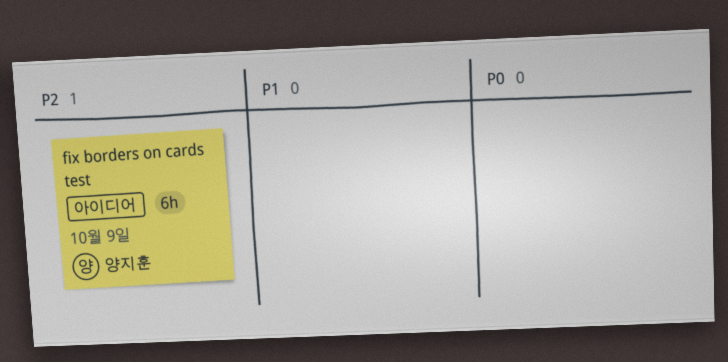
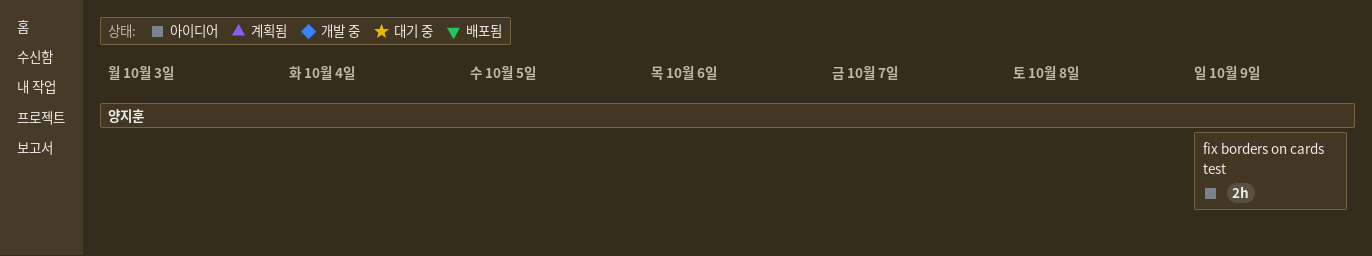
fix borders on cards test, estimate: 6h -> 2h

